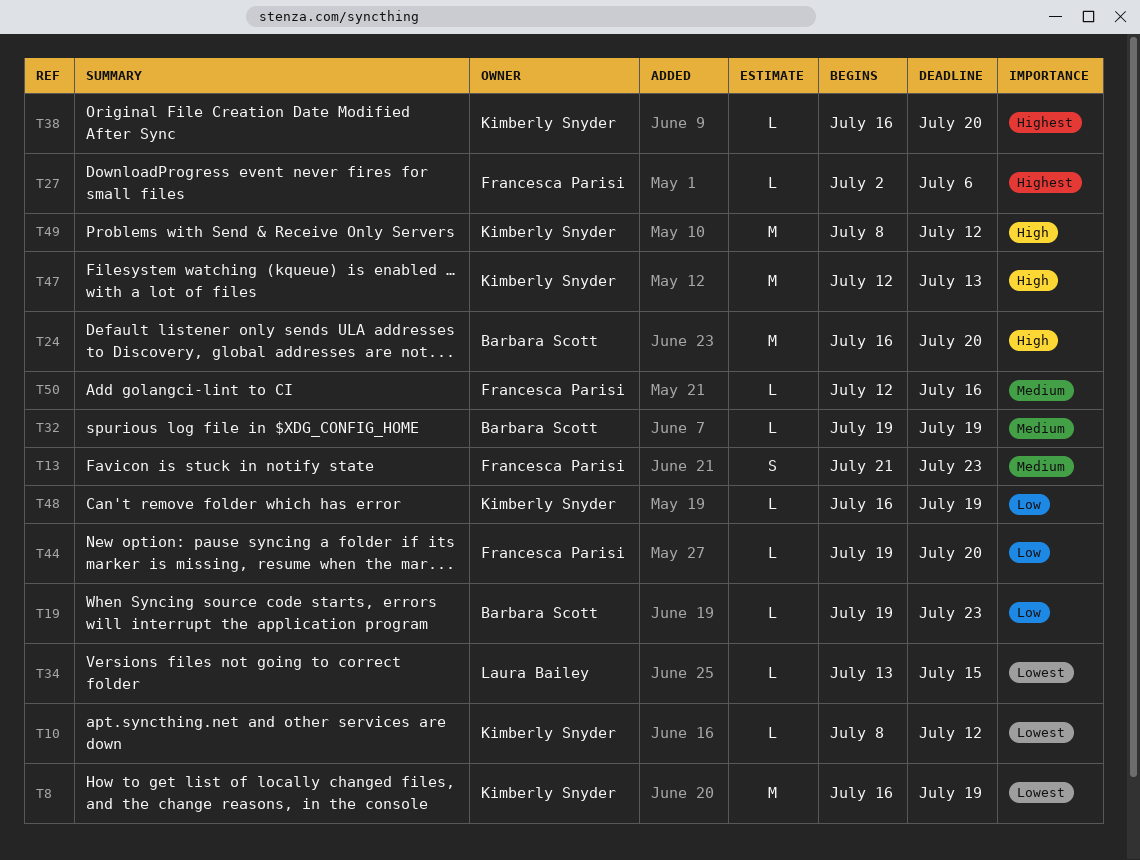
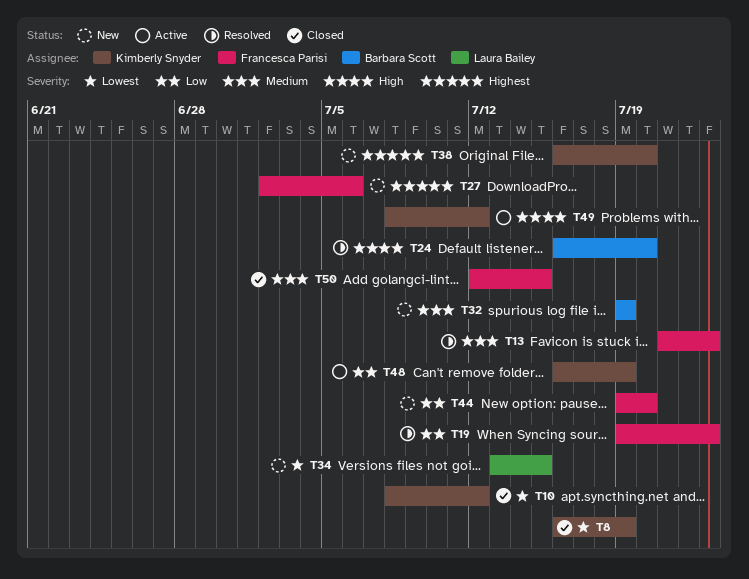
T19, owner: Barbara Scott -> Francesca Parisi
T47: present -> none
T50, due: Jul 16 -> Jul 15

